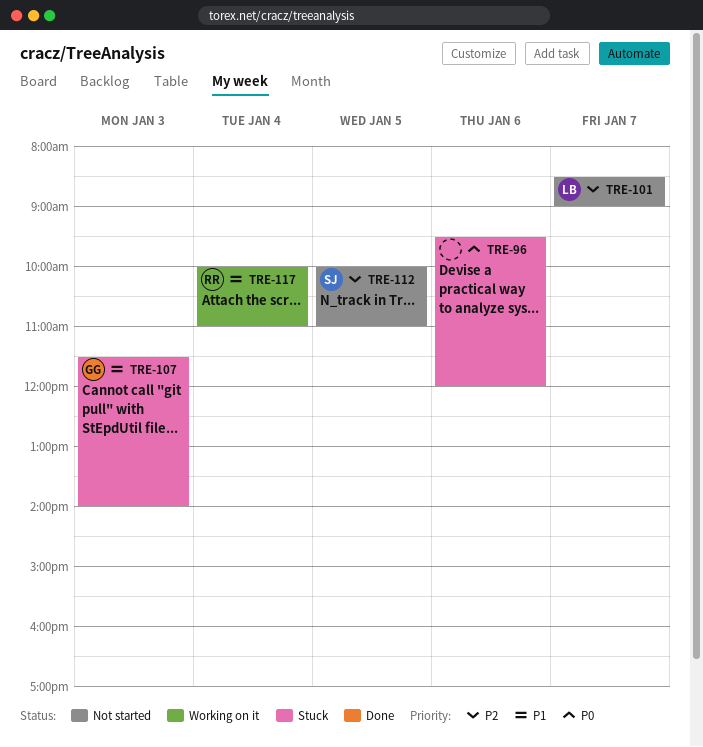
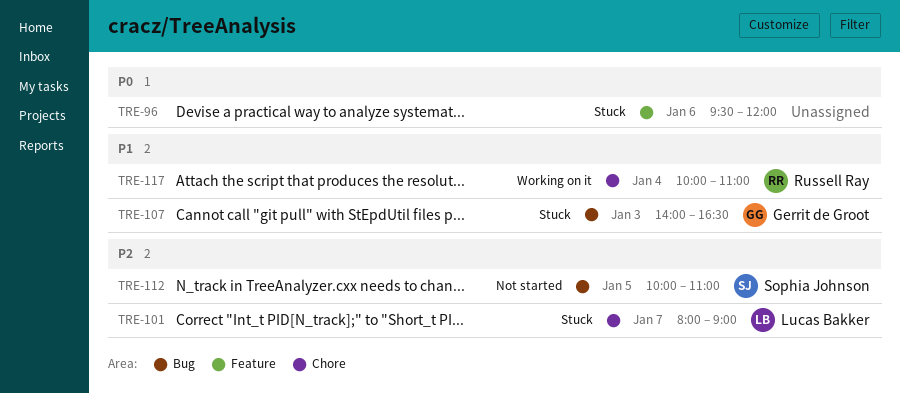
TRE-101, status: Not started -> Stuck
TRE-101, begins: 08:30 -> 08:00
TRE-107, begins: 11:30 -> 14:00
TRE-107, ends: 14:00 -> 16:30

